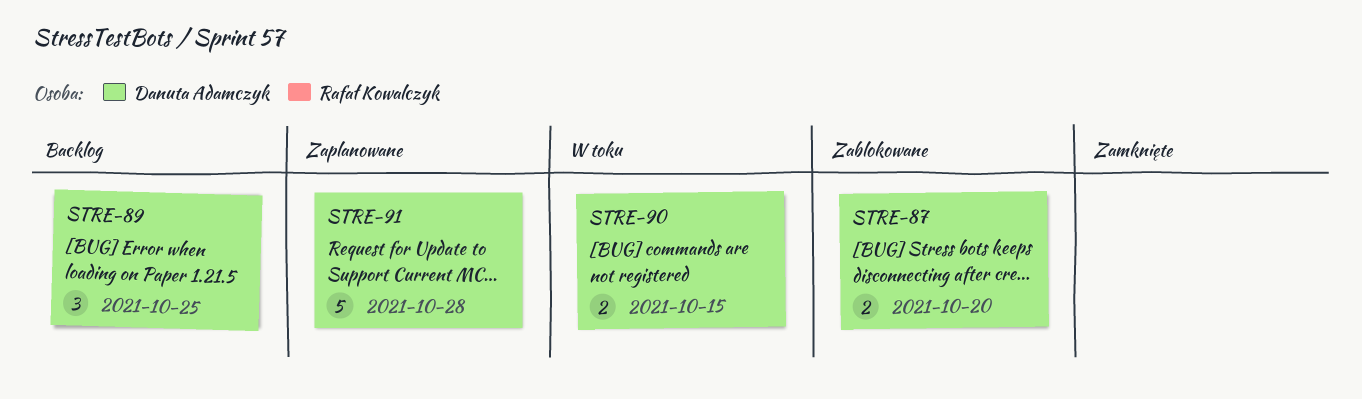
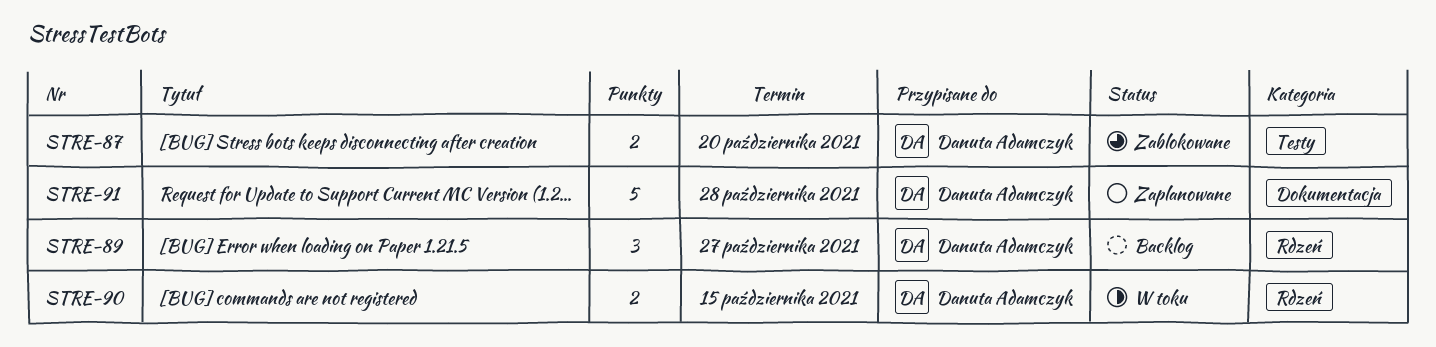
STRE-89, due: Oct 25 -> Oct 27

